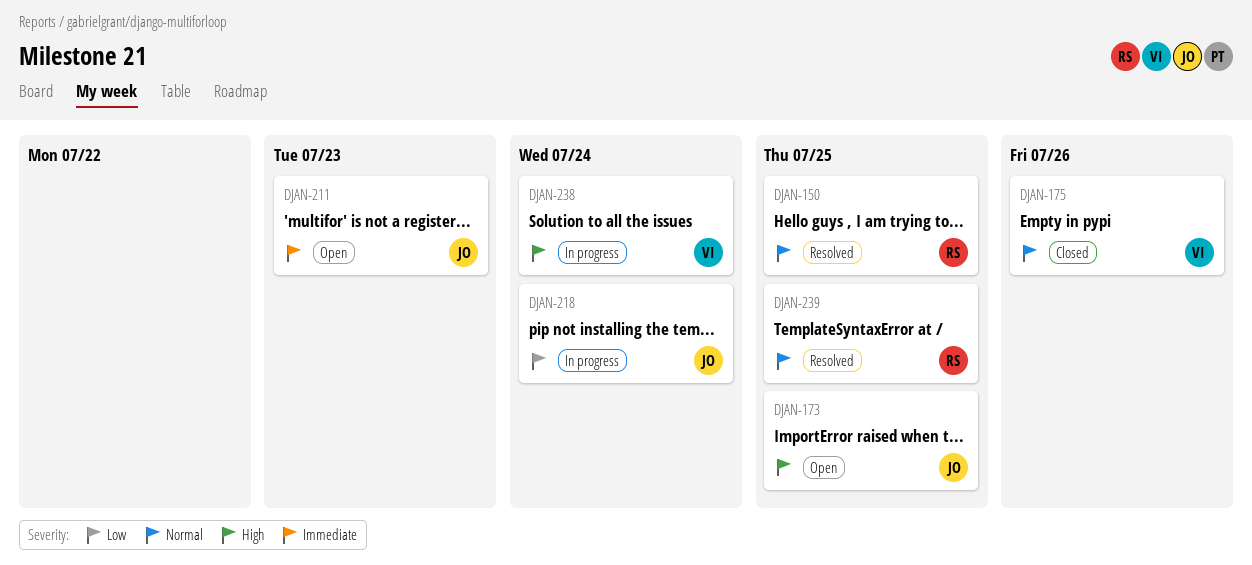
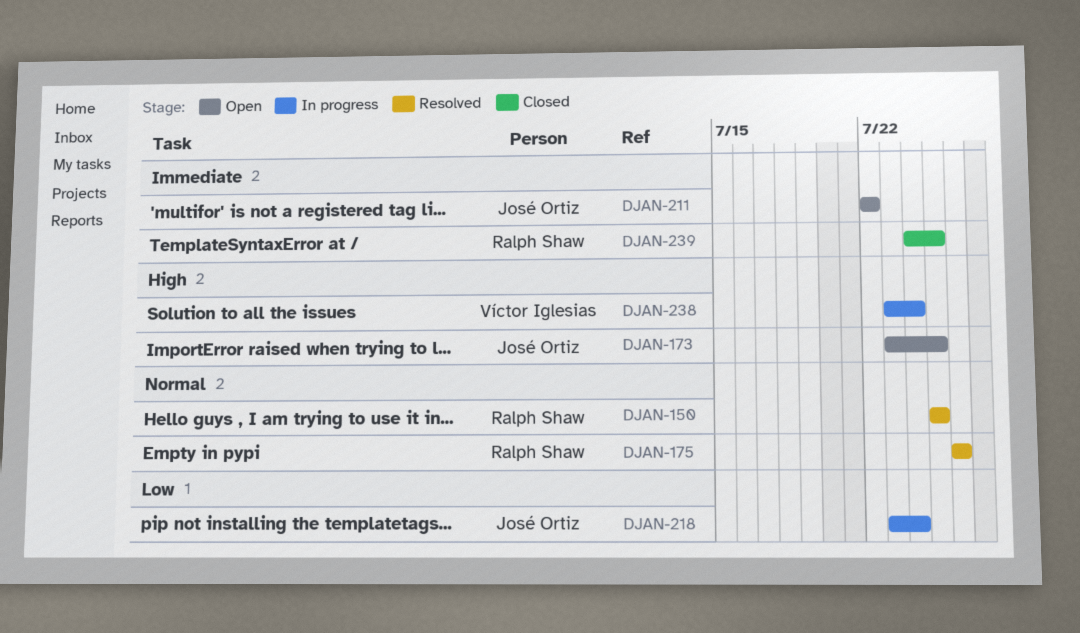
DJAN-175, status: Closed -> Resolved
DJAN-175, owner: Víctor Iglesias -> Ralph Shaw
DJAN-211, due: Jul 23 -> Jul 22
DJAN-239, status: Resolved -> Closed
DJAN-239, priority: Normal -> Immediate

